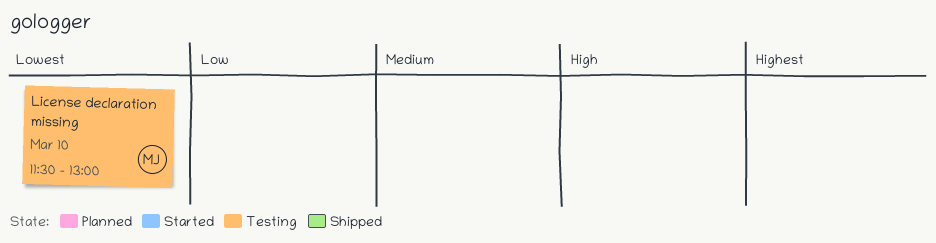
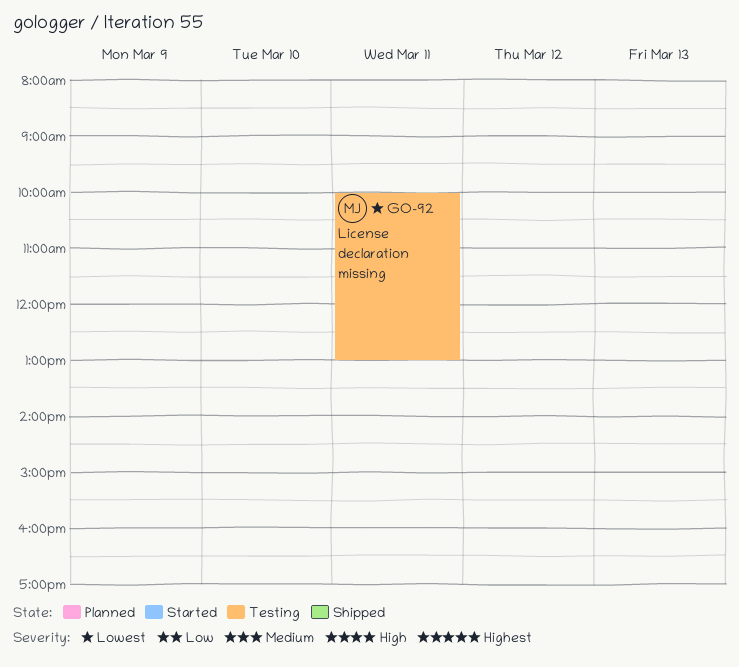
License declaration missing, day: Mar 10 -> Mar 11
License declaration missing, begins: 11:30 -> 10:00

